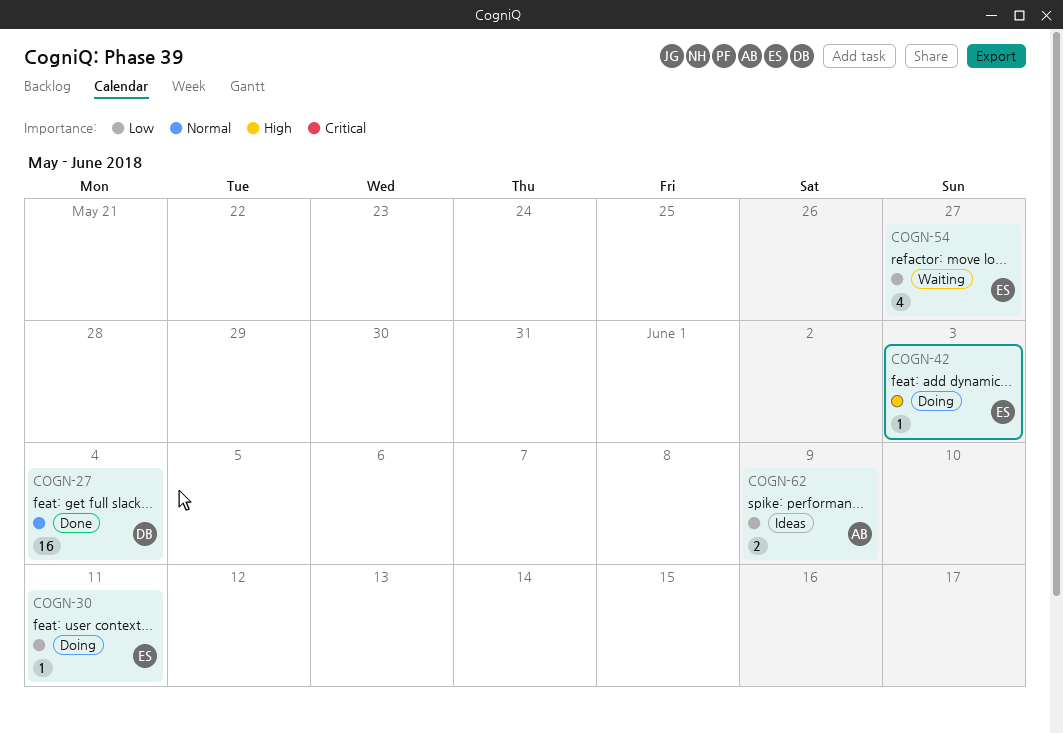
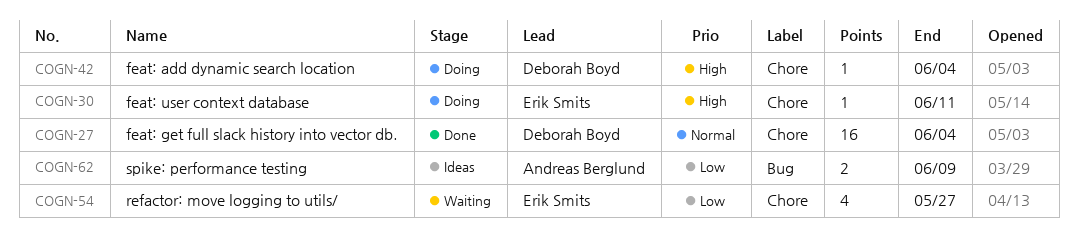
COGN-30, priority: Low -> High
COGN-42, owner: Erik Smits -> Deborah Boyd
COGN-42, due: Jun 3 -> Jun 4

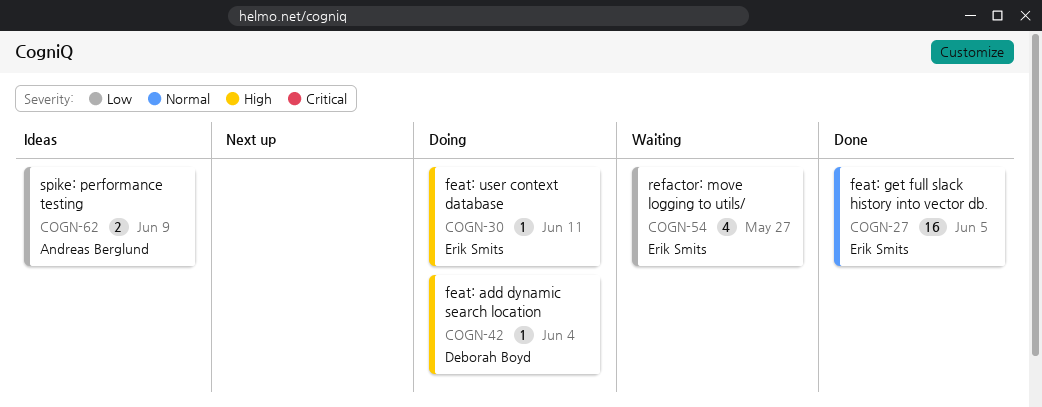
COGN-27, owner: Deborah Boyd -> Erik Smits
COGN-27, due: Jun 4 -> Jun 5

